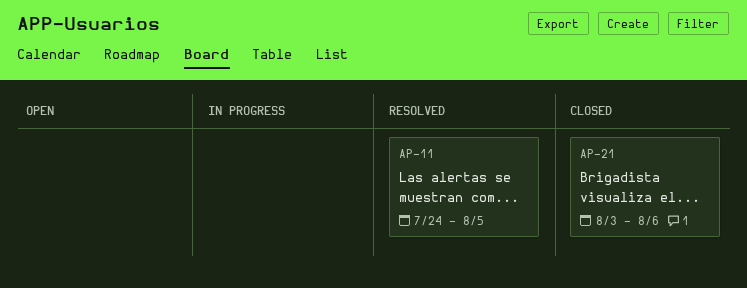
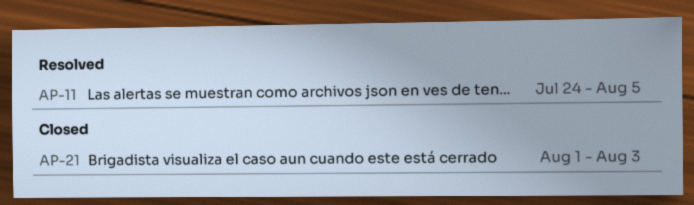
AP-21, start: Aug 3 -> Aug 1
AP-21, due: Aug 6 -> Aug 3

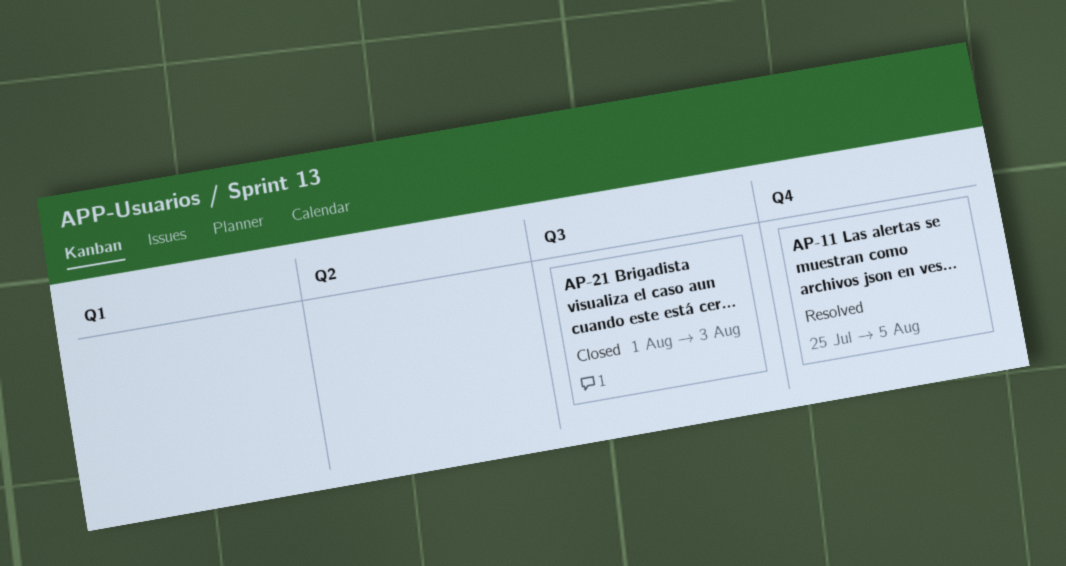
AP-11, start: Jul 24 -> Jul 25

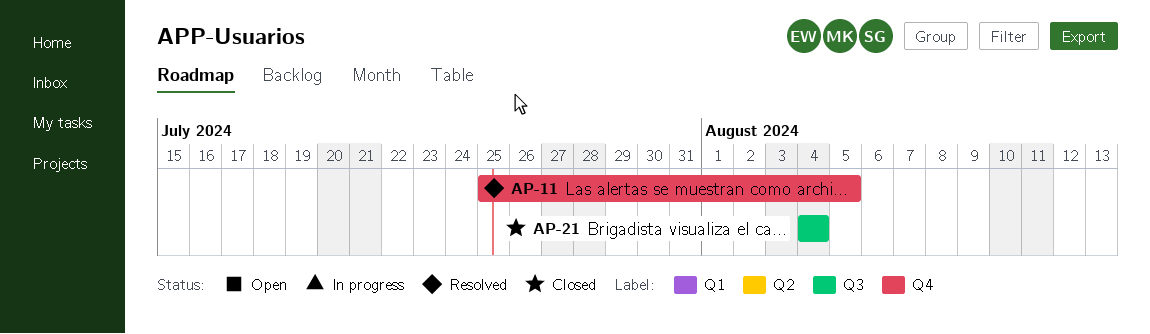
AP-21, start: Aug 1 -> Aug 4
AP-21, due: Aug 3 -> Aug 4

